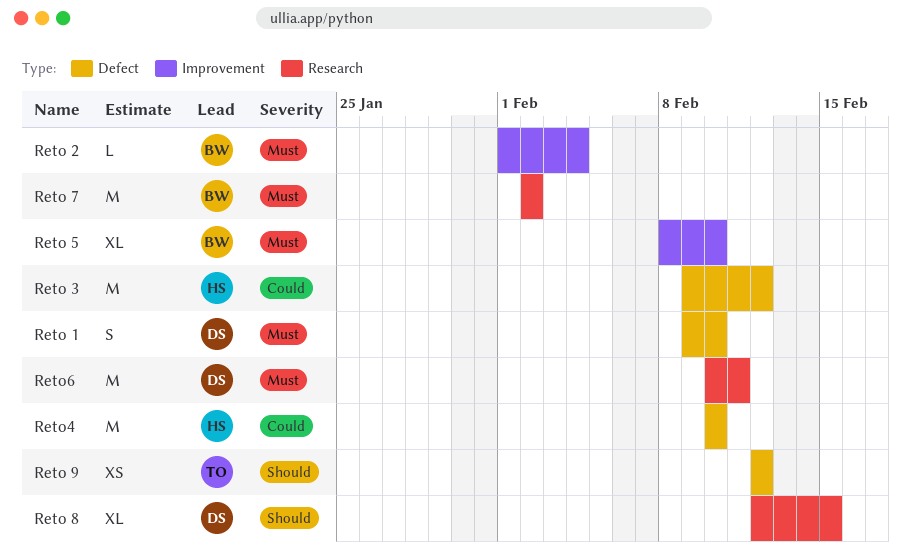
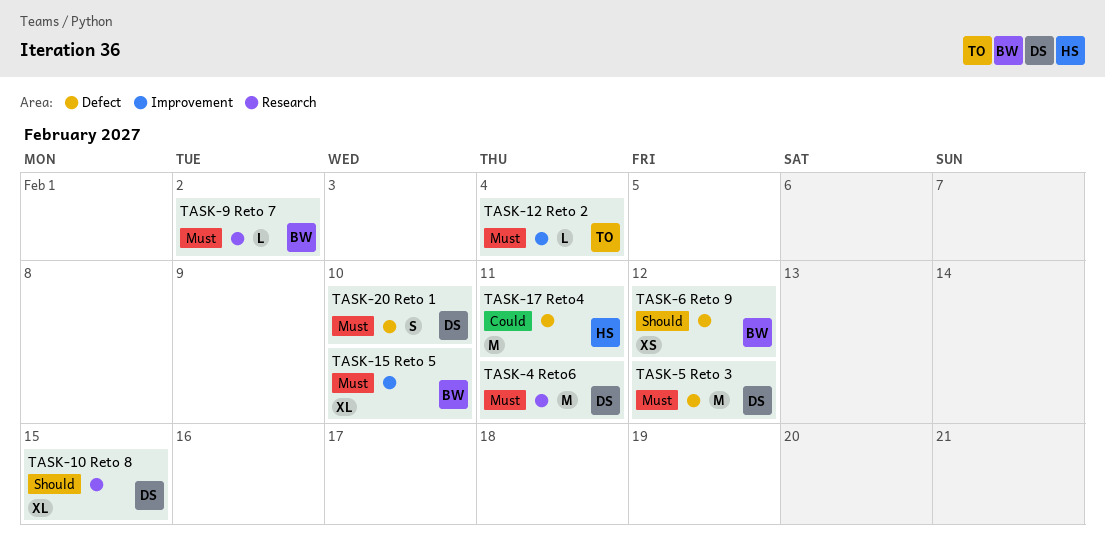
Reto 2, owner: BW -> TO
Reto 3, owner: HS -> DS
Reto 3, priority: Could -> Must
Reto 7, estimate: M -> L
Reto 9, owner: TO -> BW
Reto4, due: Feb 10 -> Feb 11

